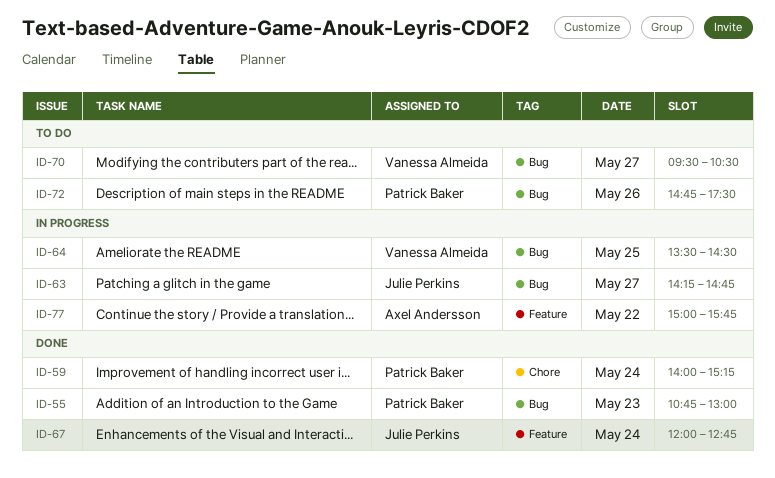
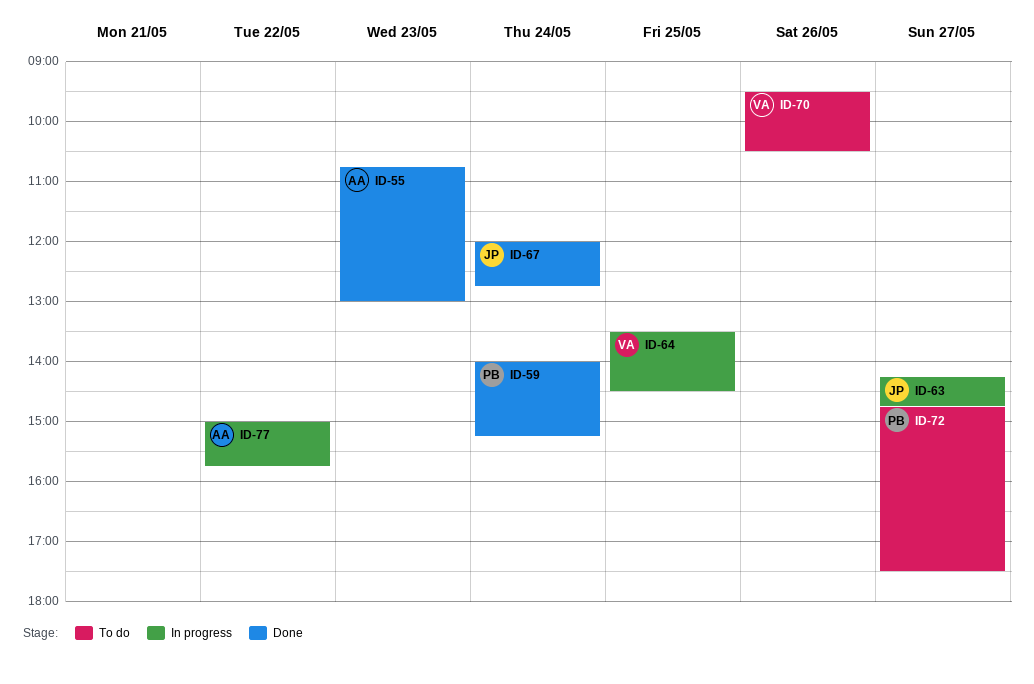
ID-55, owner: Patrick Baker -> Axel Andersson
ID-70, day: May 27 -> May 26
ID-72, day: May 26 -> May 27

